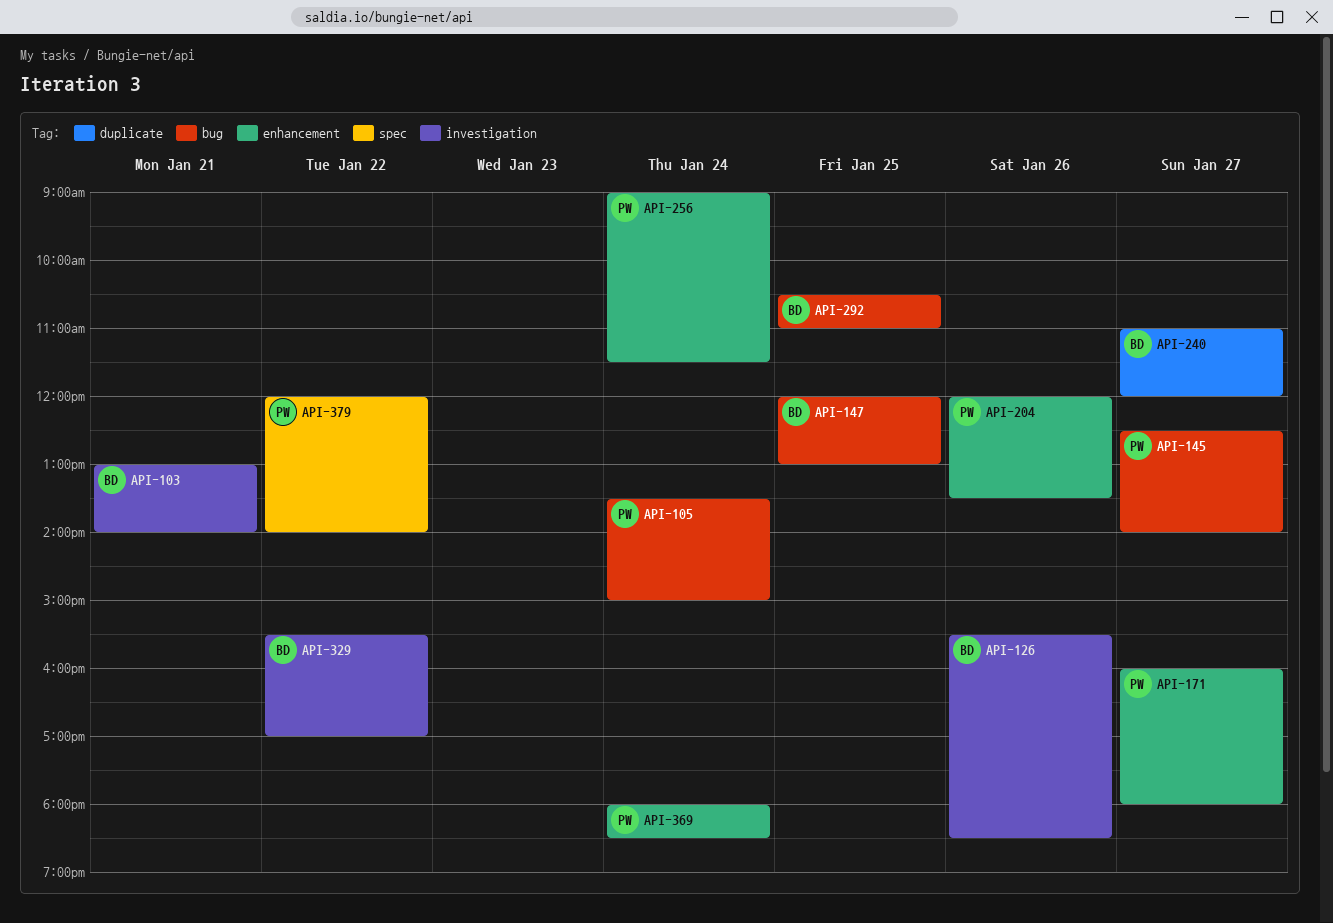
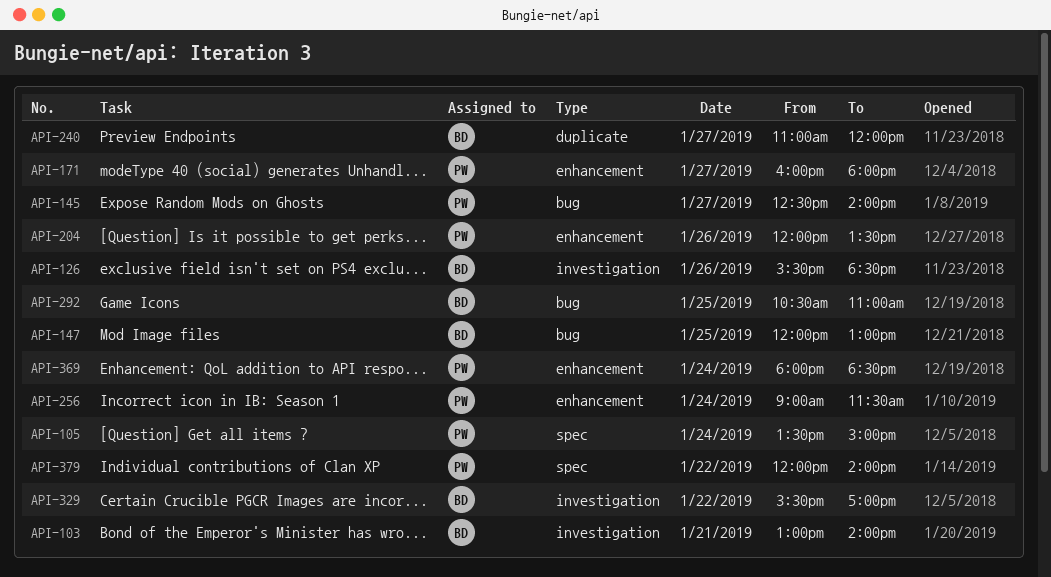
API-105, label: bug -> spec

